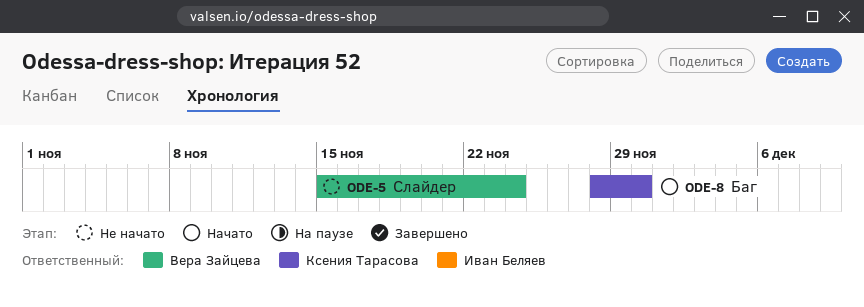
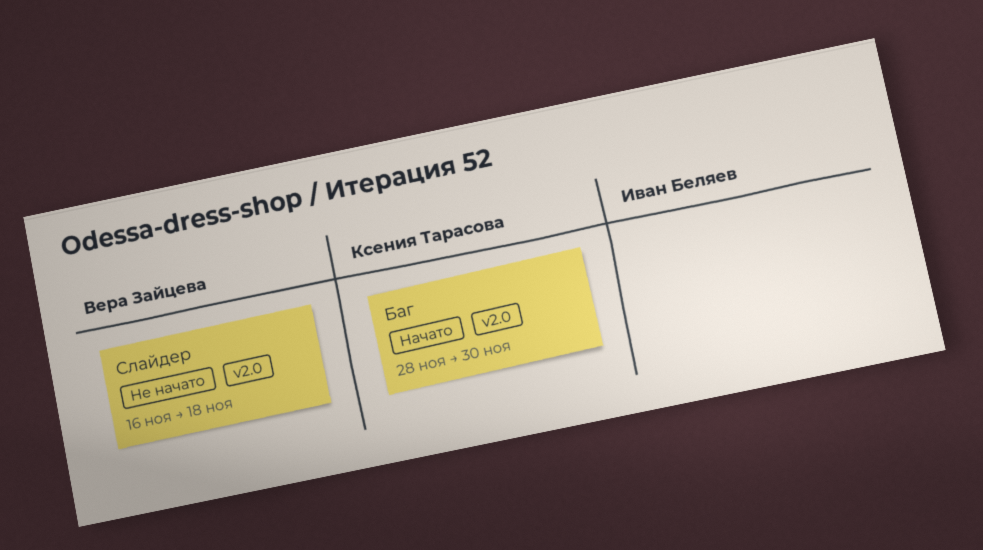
Слайдер, start: Nov 15 -> Nov 16
Слайдер, due: Nov 24 -> Nov 18

